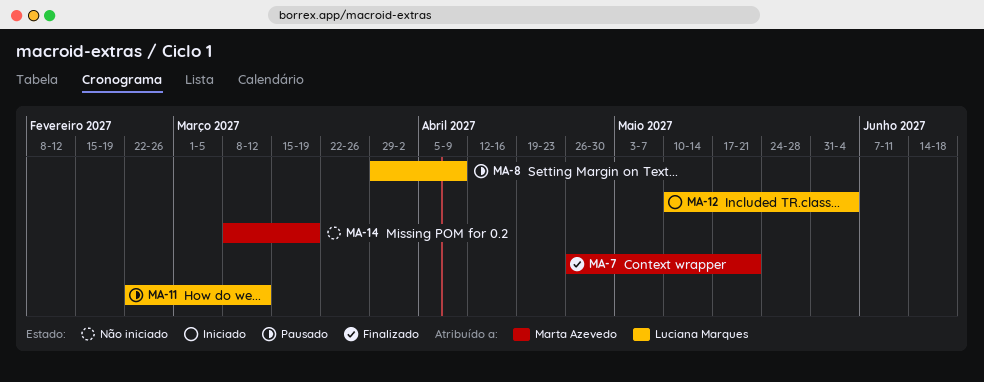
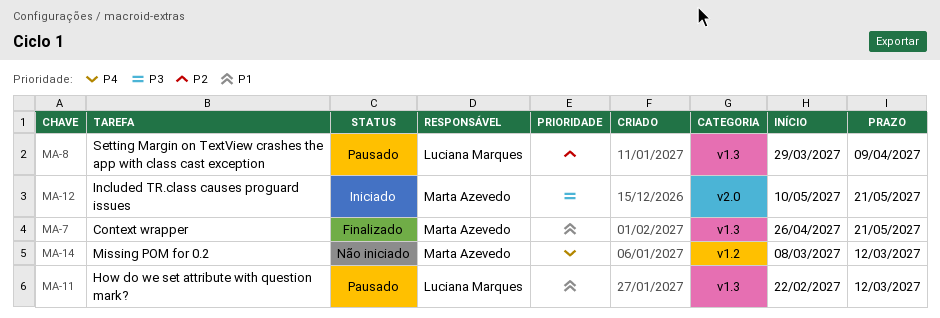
MA-12, owner: Luciana Marques -> Marta Azevedo
MA-12, due: Jun 4 -> May 21
MA-14, due: Mar 19 -> Mar 12

